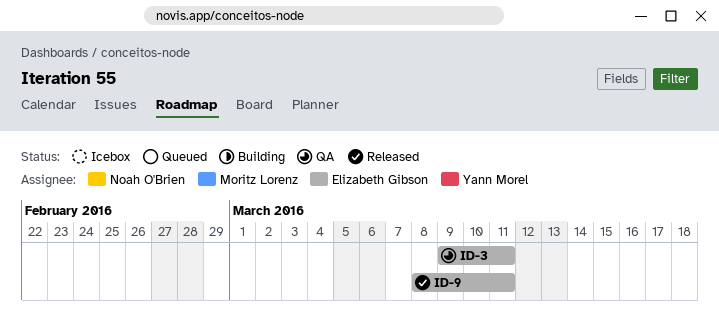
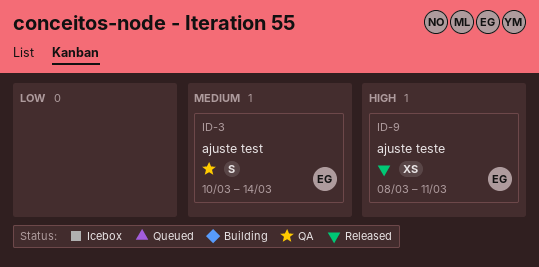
ID-3, start: Mar 9 -> Mar 10
ID-3, due: Mar 11 -> Mar 14

